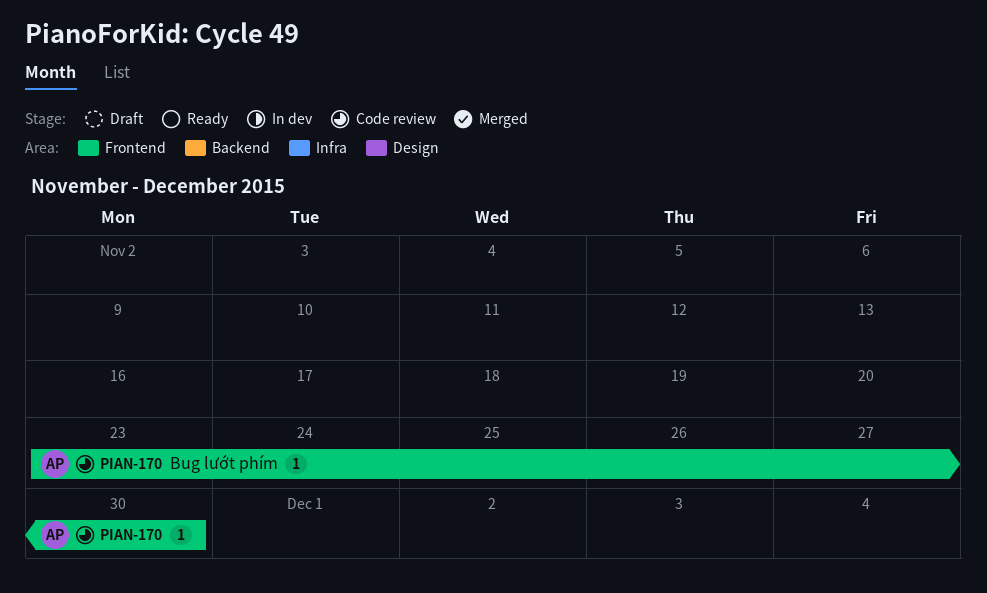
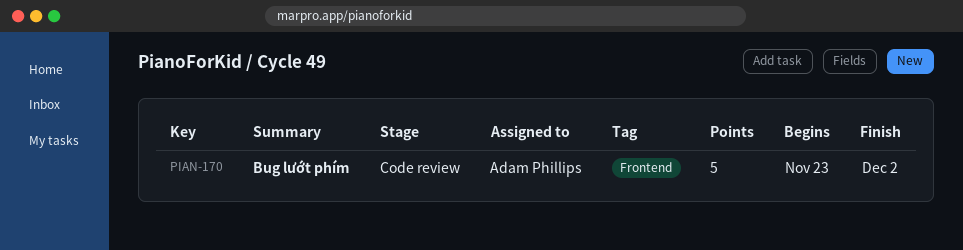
PIAN-170, estimate: 1 -> 5
PIAN-170, due: Nov 30 -> Dec 2

